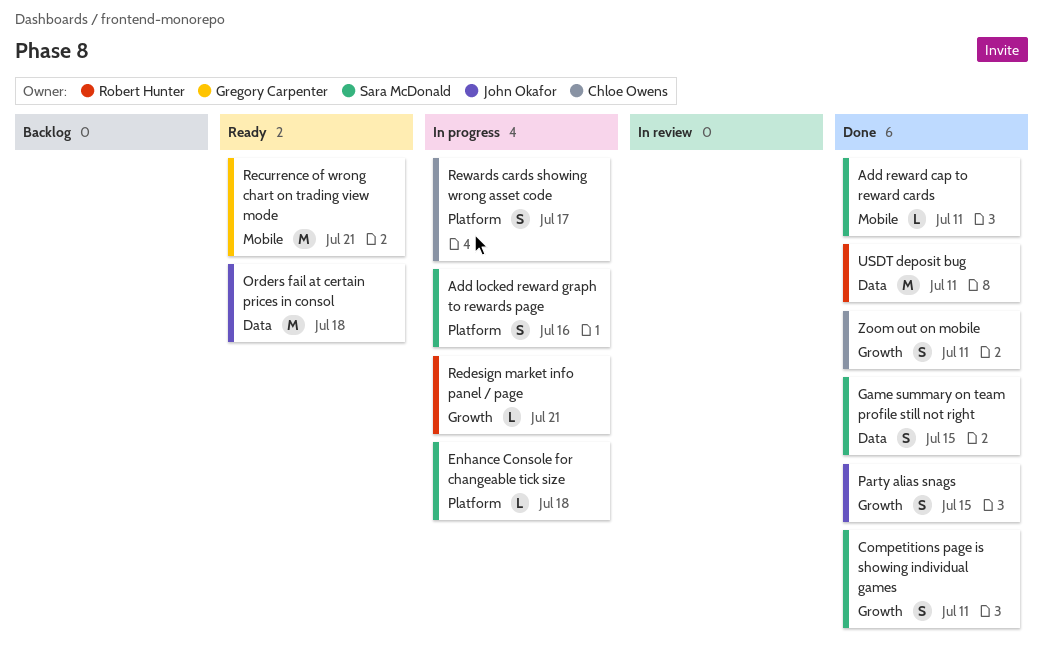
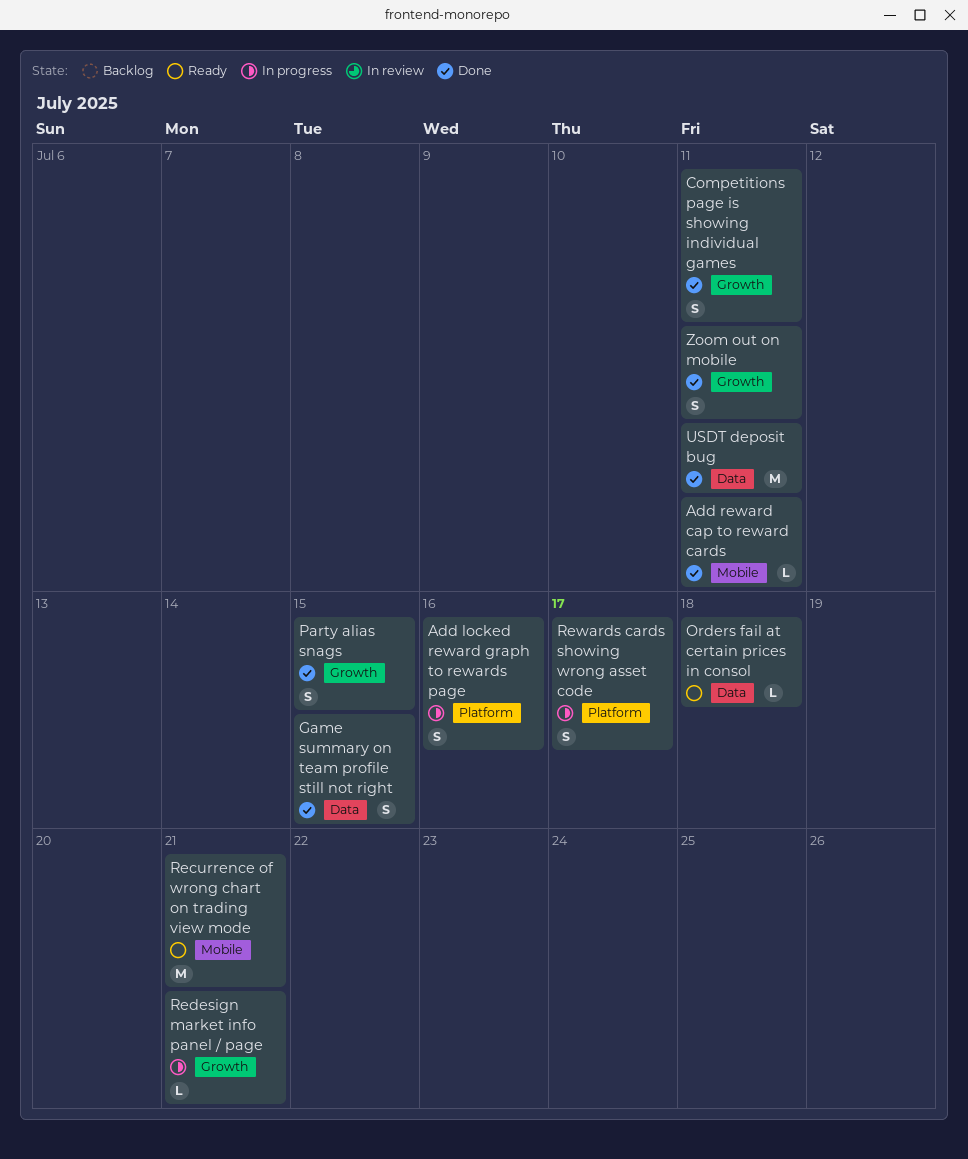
Enhance Console for changeable tick size: present -> none
Orders fail at certain prices in consol, estimate: M -> L

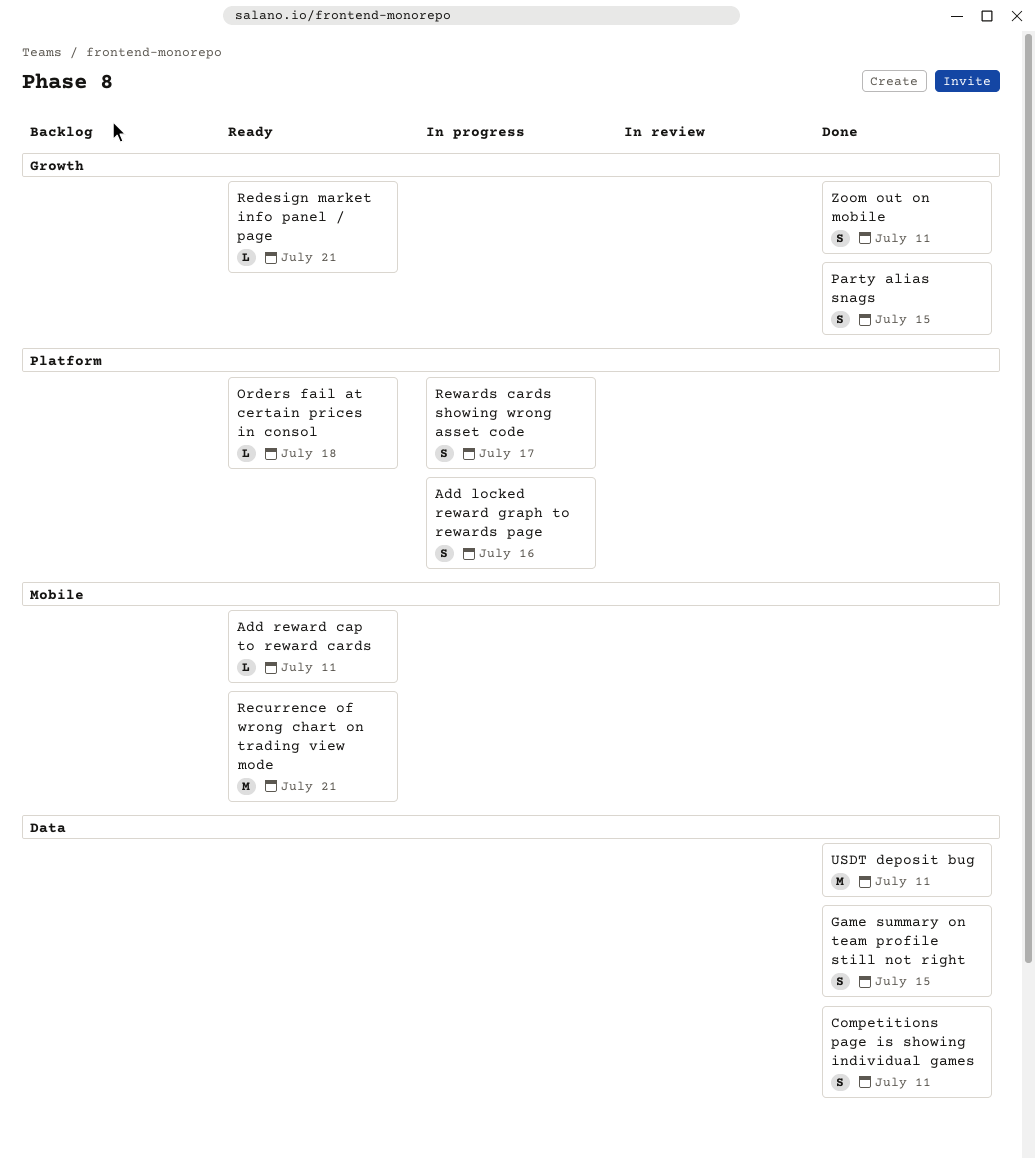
Add reward cap to reward cards, status: Done -> Ready
Competitions page is showing individual games, label: Growth -> Data
Orders fail at certain prices in consol, label: Data -> Platform
Redesign market info panel / page, status: In progress -> Ready

